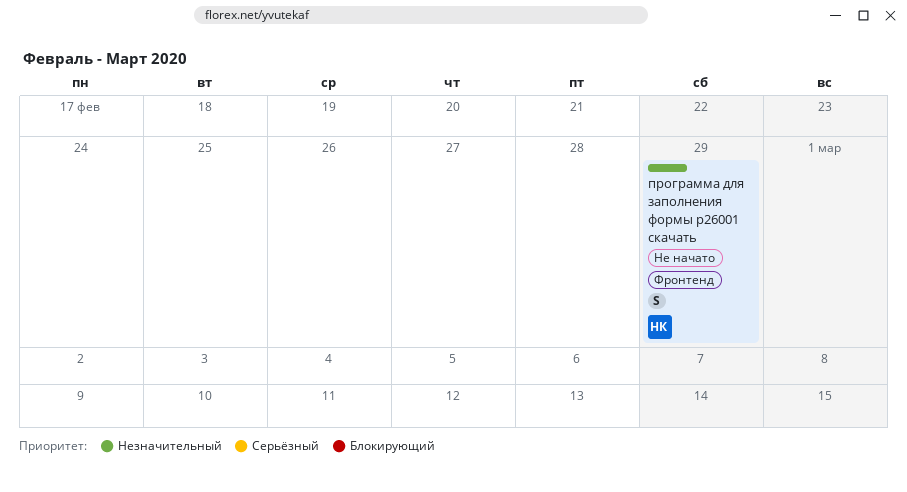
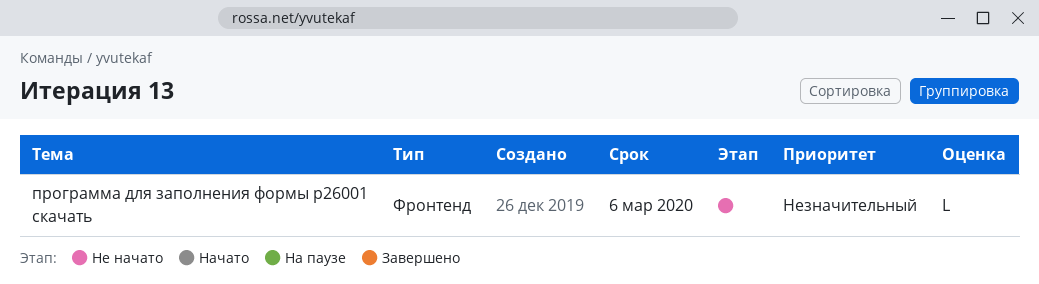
программа для заполнения формы р26001 скачать, estimate: S -> L
программа для заполнения формы р26001 скачать, due: Feb 29 -> Mar 6

